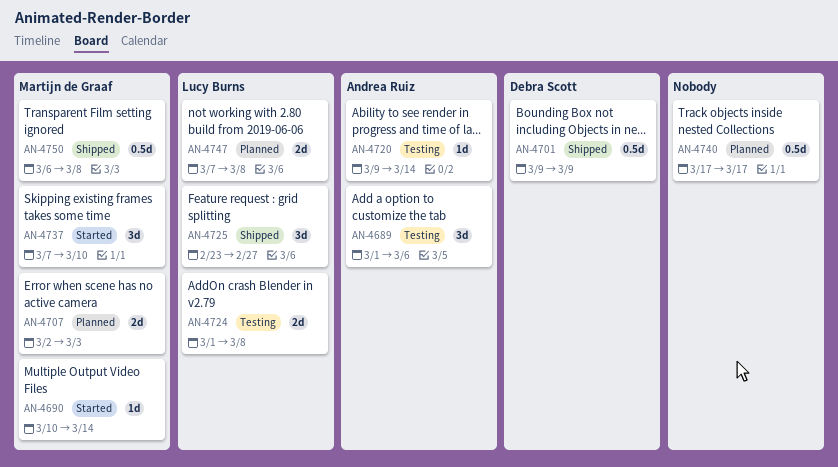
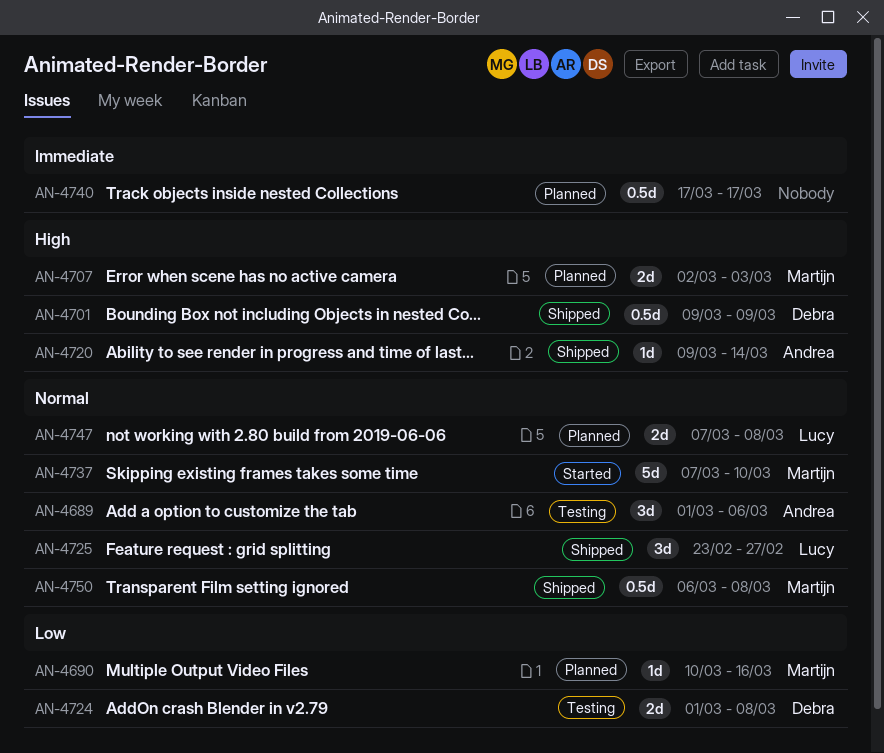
AN-4690, status: Started -> Planned
AN-4690, due: Mar 14 -> Mar 16
AN-4720, status: Testing -> Shipped
AN-4724, owner: Lucy Burns -> Debra Scott
AN-4737, estimate: 3d -> 5d

